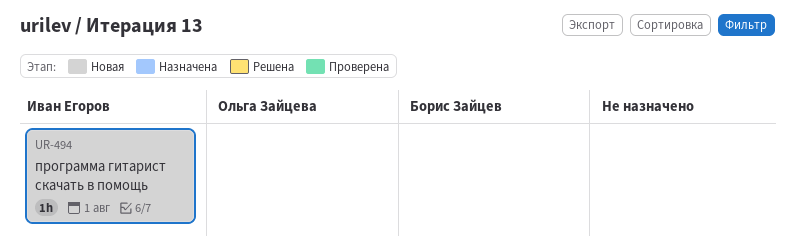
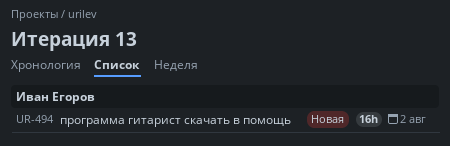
UR-494, estimate: 1h -> 16h
UR-494, due: Aug 1 -> Aug 2

